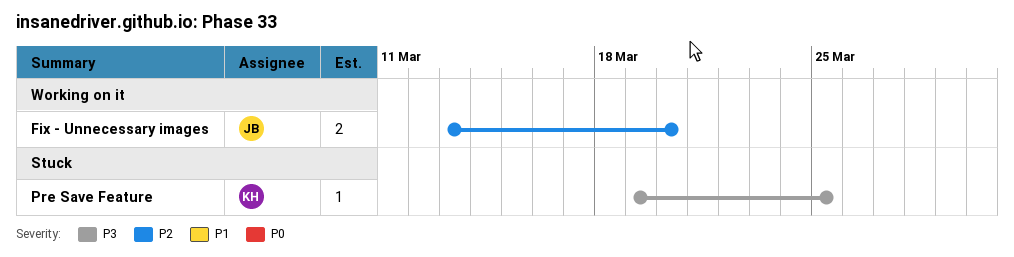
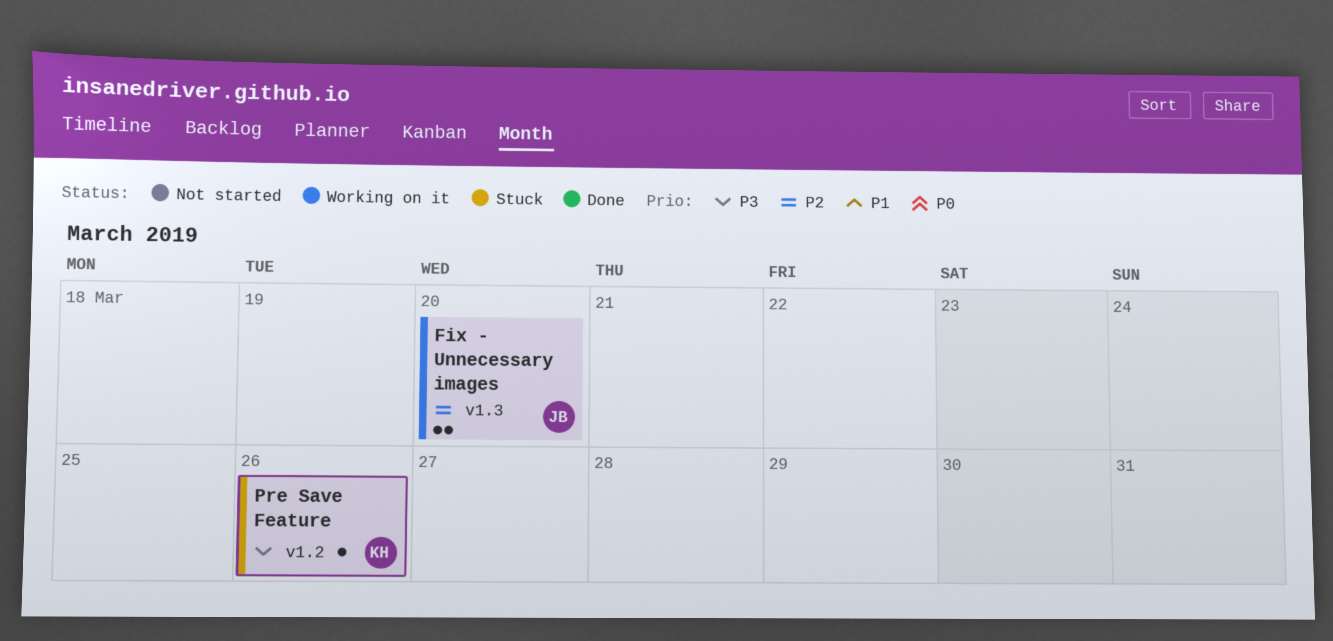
Pre Save Feature, due: Mar 25 -> Mar 26

